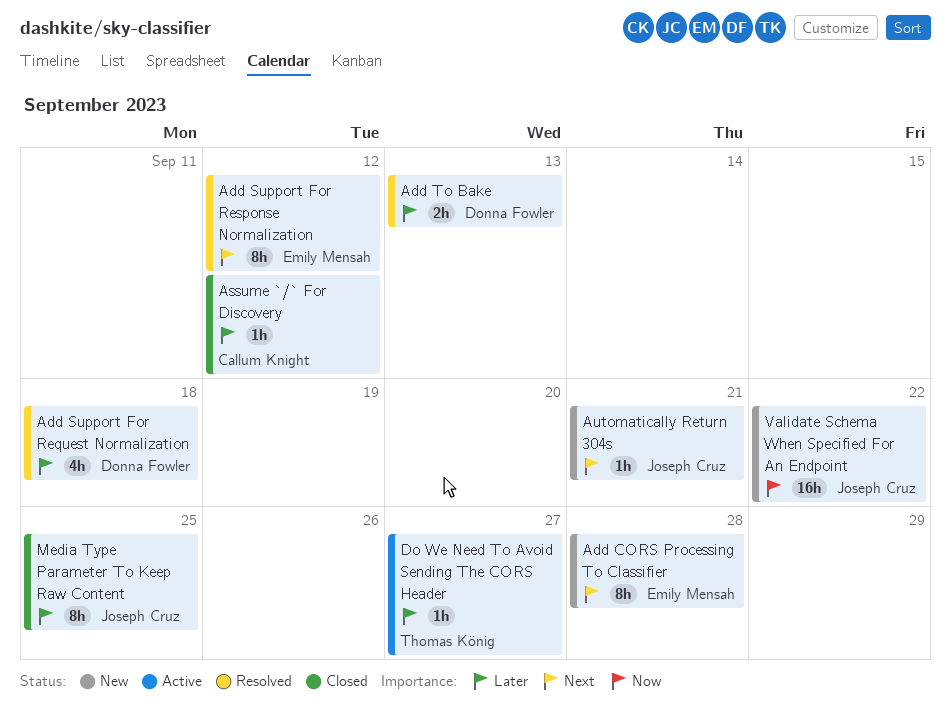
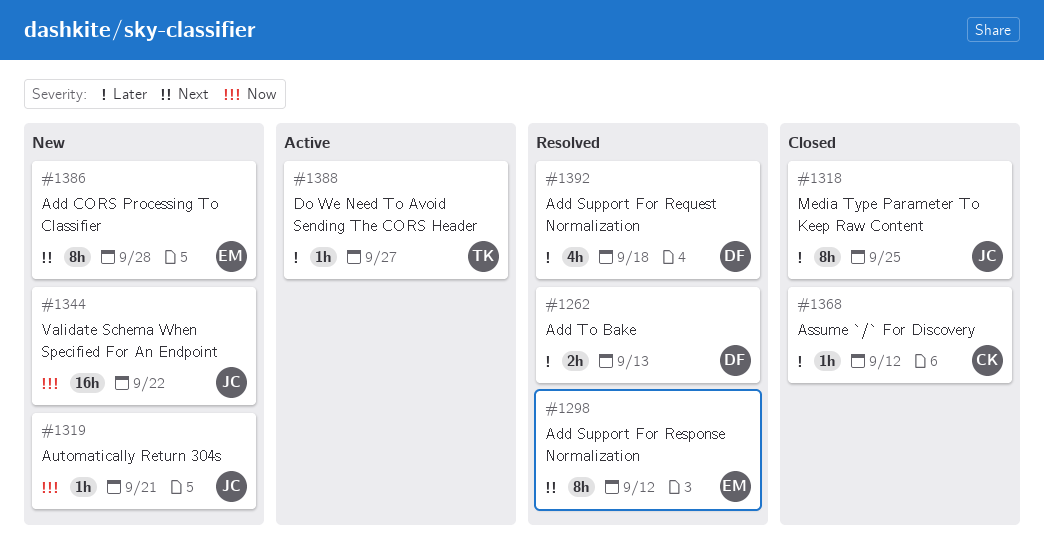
Automatically Return 304s, priority: Next -> Now

